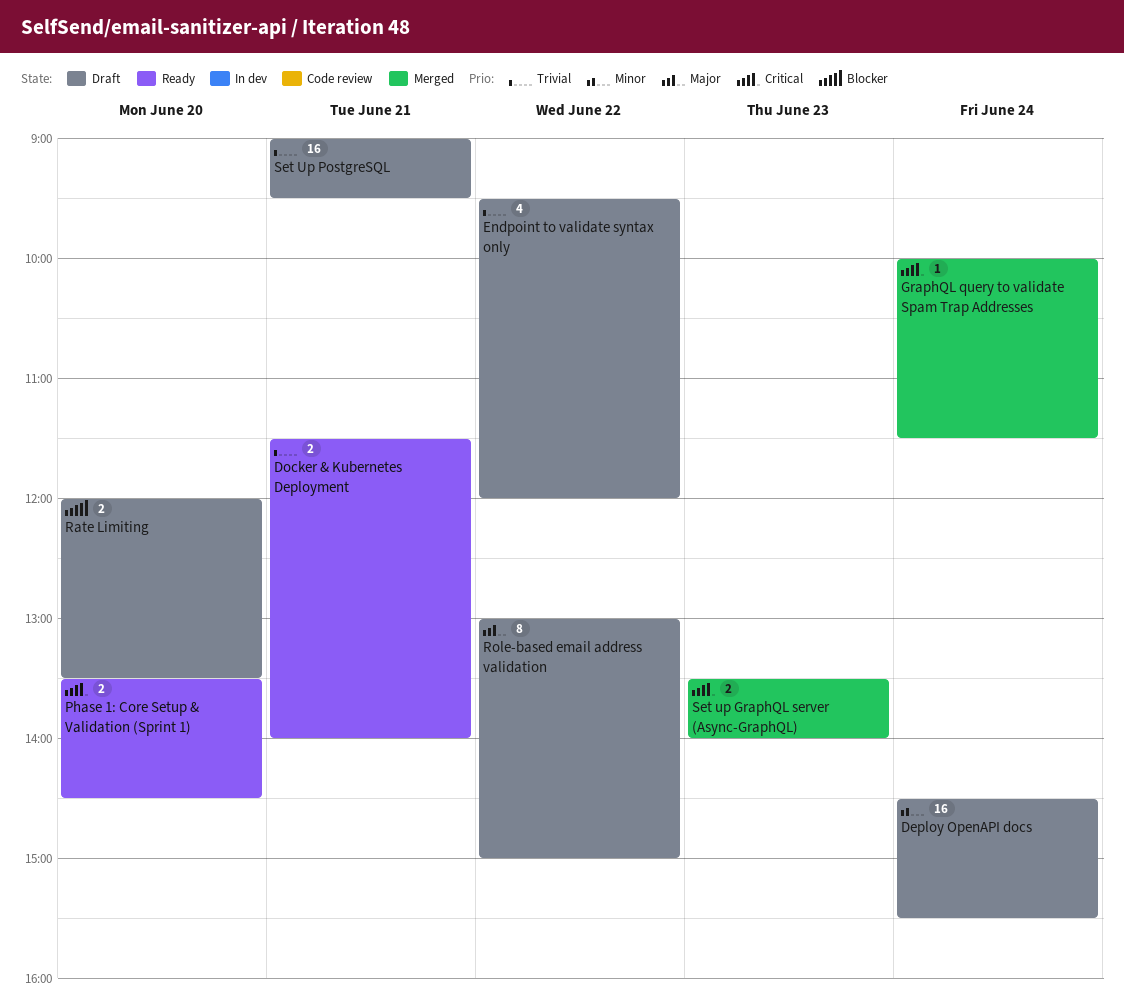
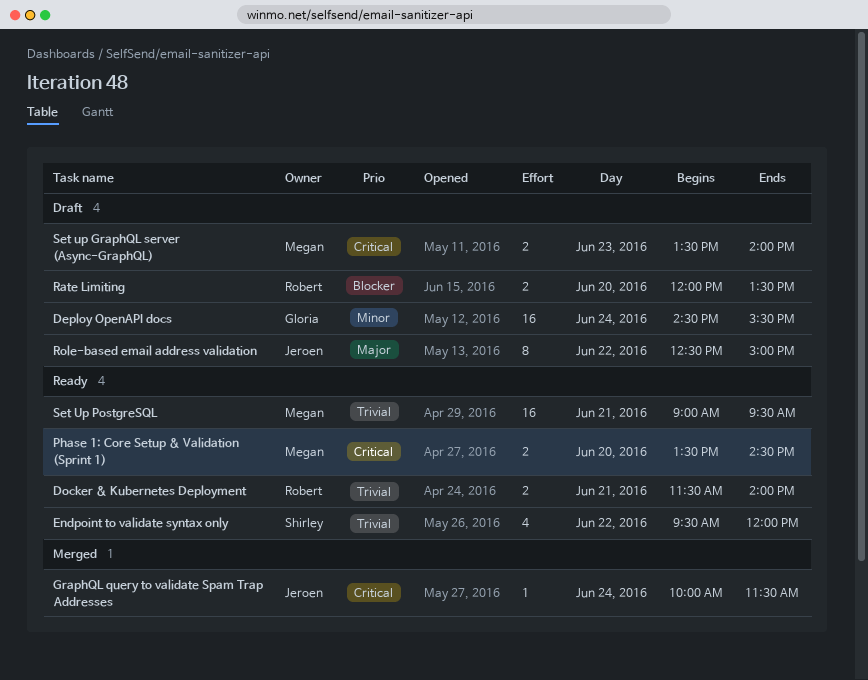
Endpoint to validate syntax only, status: Draft -> Ready
Role-based email address validation, begins: 13:00 -> 12:30
Set up GraphQL server (Async-GraphQL), status: Merged -> Draft
Set Up PostgreSQL, status: Draft -> Ready

